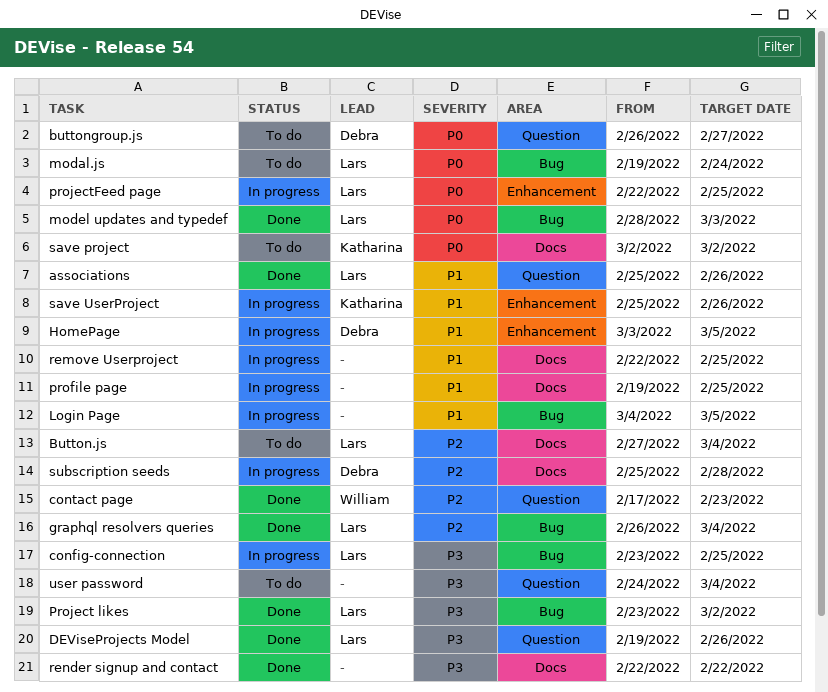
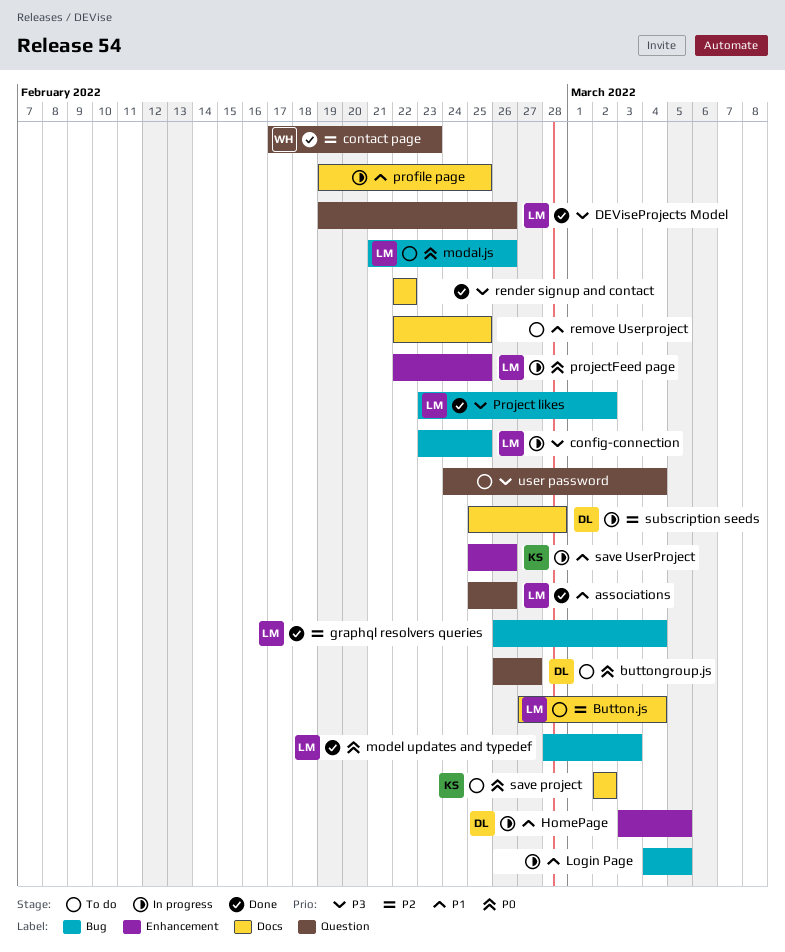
modal.js, start: Feb 19 -> Feb 21
modal.js, due: Feb 24 -> Feb 26
remove Userproject, status: In progress -> To do

